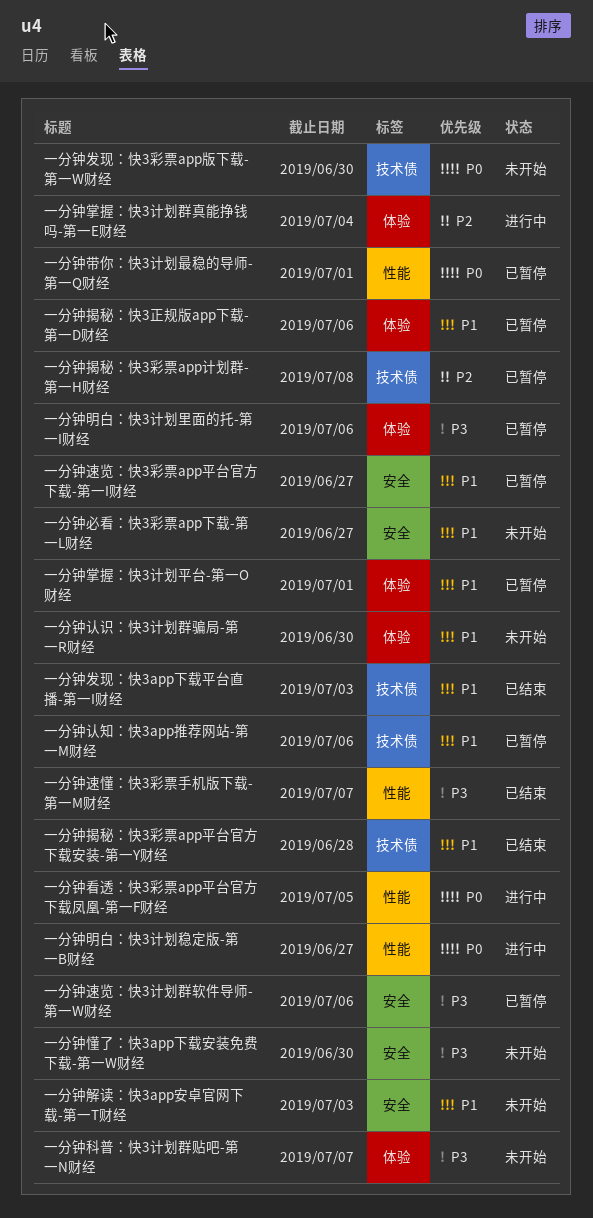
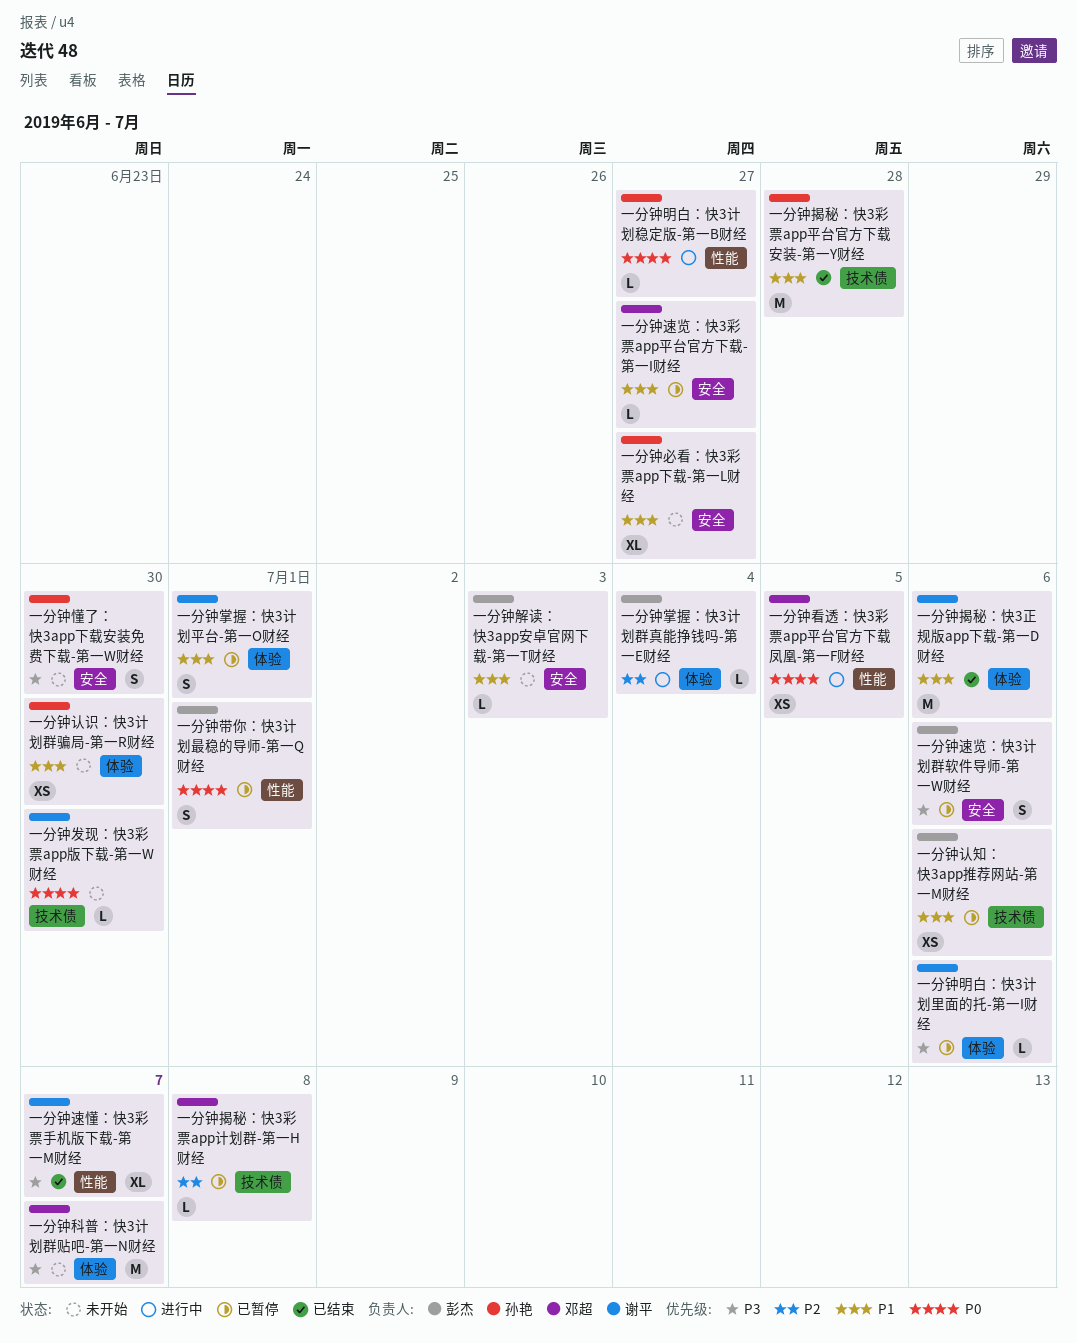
一分钟发现：快3app下载平台直播-第一I财经: present -> none
一分钟揭秘：快3正规版app下载-第一D财经, status: 已暂停 -> 已结束

